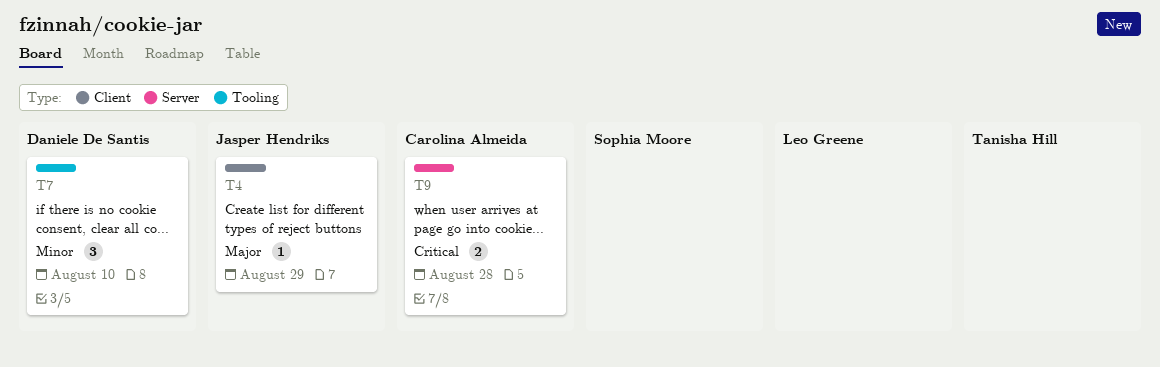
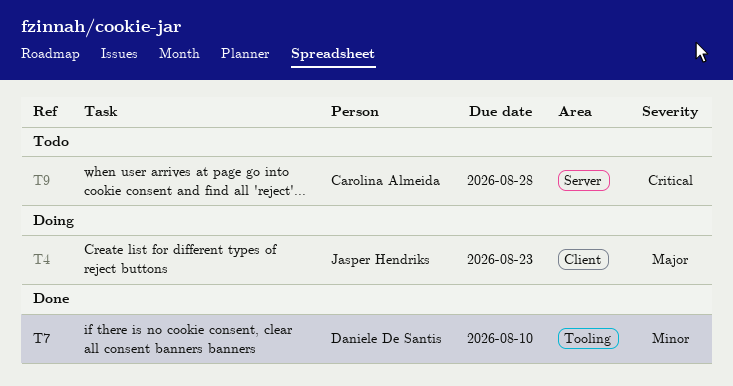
T4, due: Aug 29 -> Aug 23

